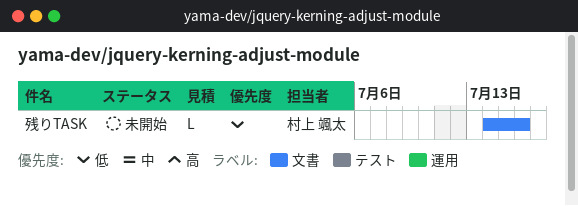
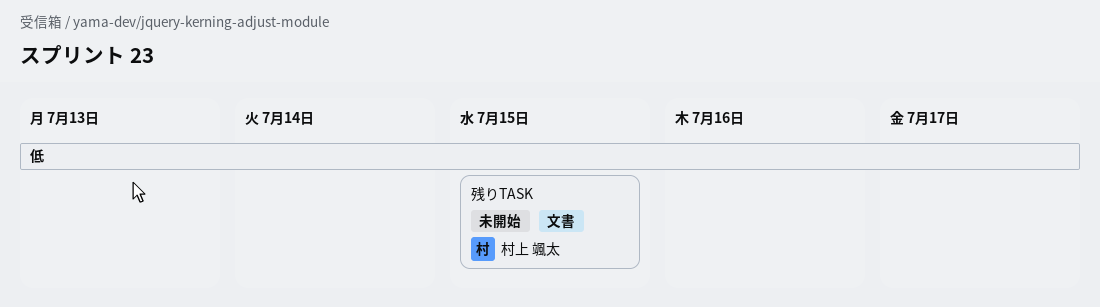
残りTASK, due: Jul 16 -> Jul 15

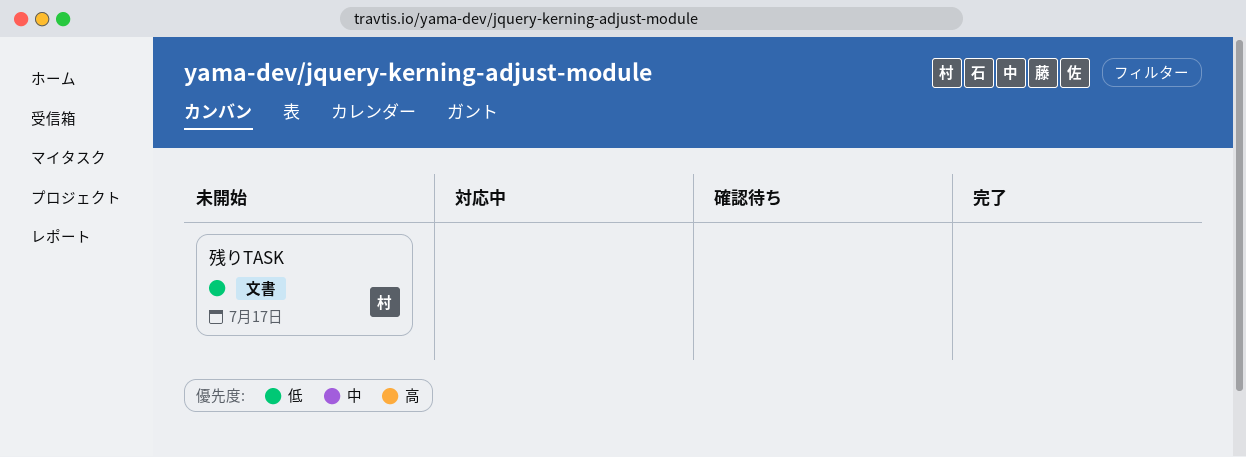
残りTASK, due: Jul 15 -> Jul 17

